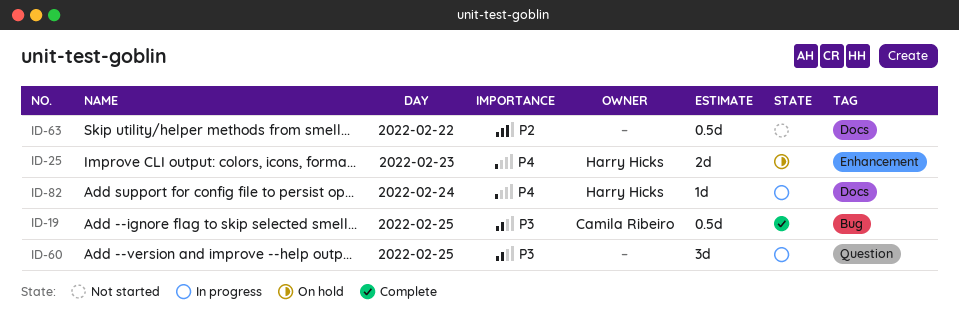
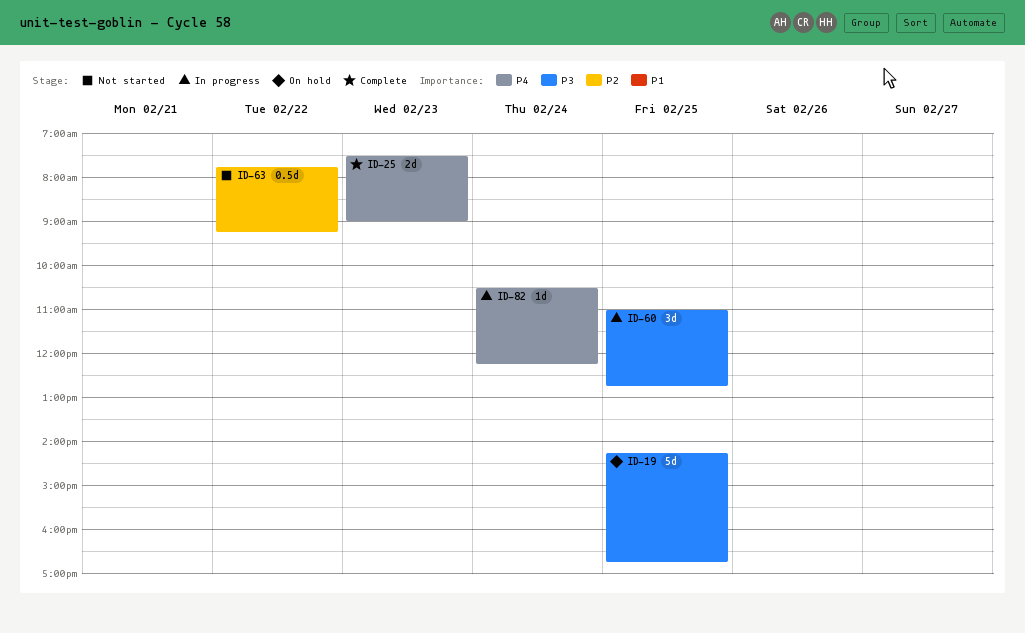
ID-19, status: Complete -> On hold
ID-19, estimate: 0.5d -> 5d
ID-25, status: On hold -> Complete

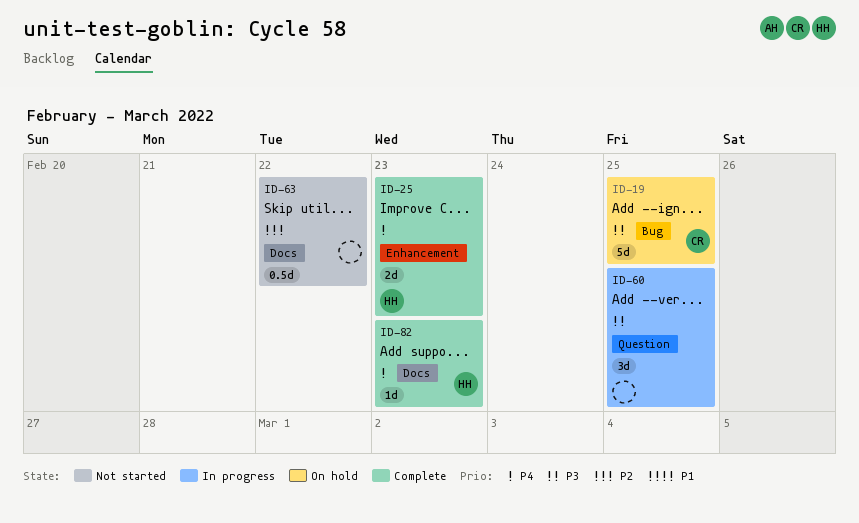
ID-82, status: In progress -> Complete
ID-82, day: Feb 24 -> Feb 23

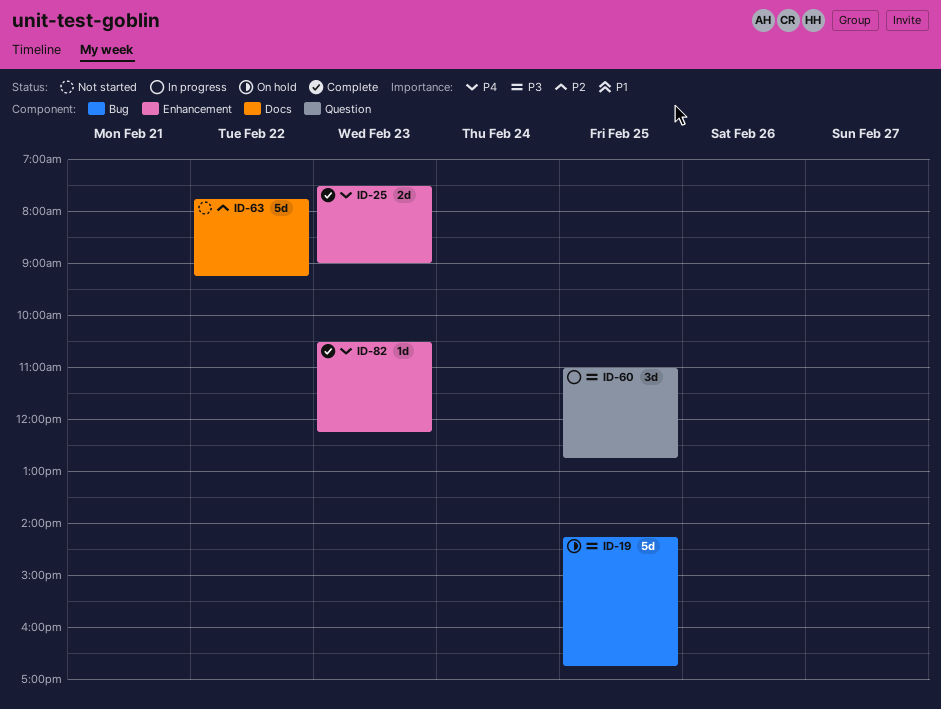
ID-63, estimate: 0.5d -> 5d
ID-82, label: Docs -> Enhancement

